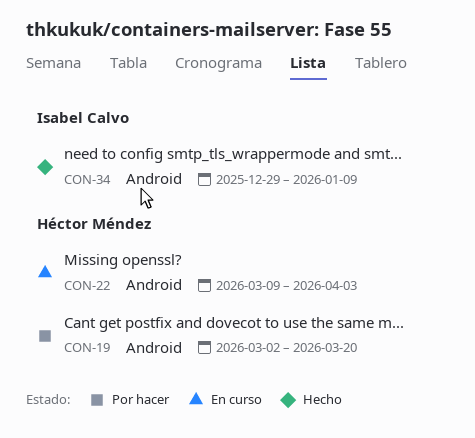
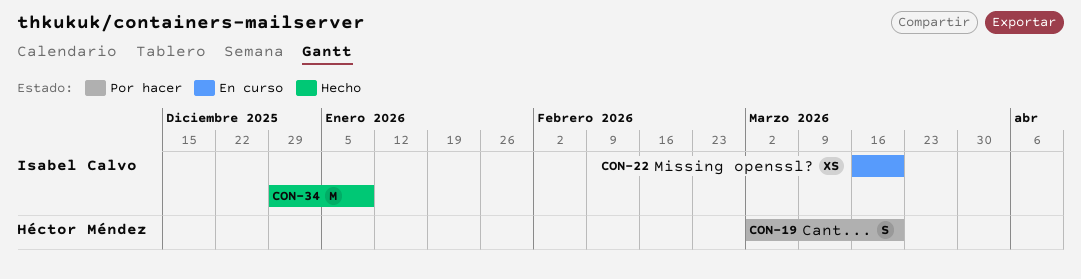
CON-22, owner: Héctor Méndez -> Isabel Calvo
CON-22, start: Mar 9 -> Mar 16
CON-22, due: Apr 3 -> Mar 20

